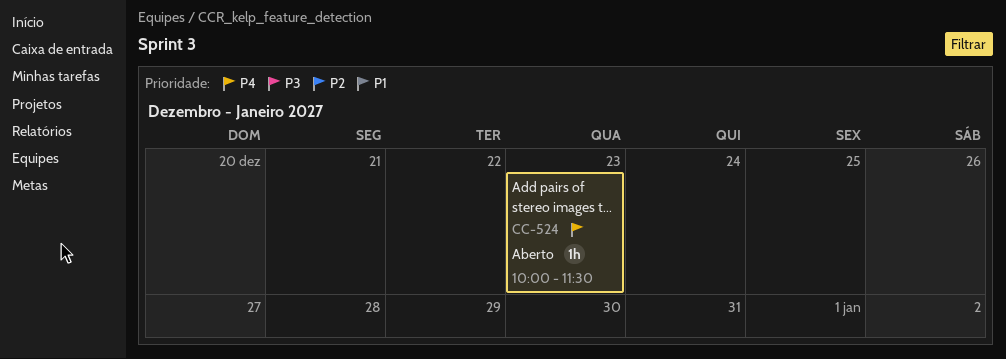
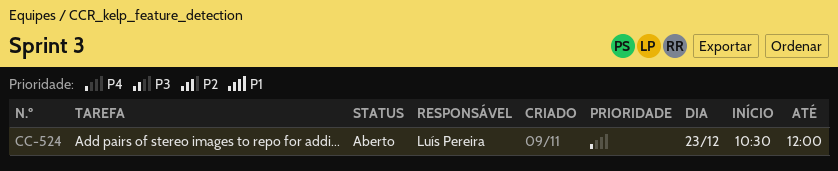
CC-524, begins: 10:00 -> 10:30
CC-524, ends: 11:30 -> 12:00

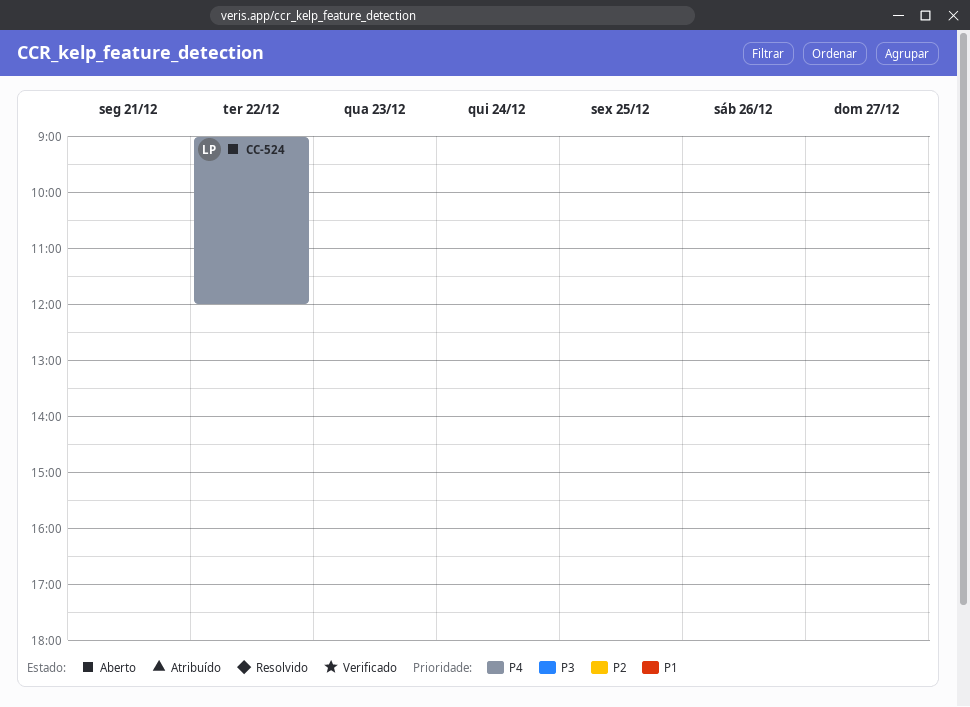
CC-524, day: Dec 23 -> Dec 22
CC-524, begins: 10:30 -> 09:00

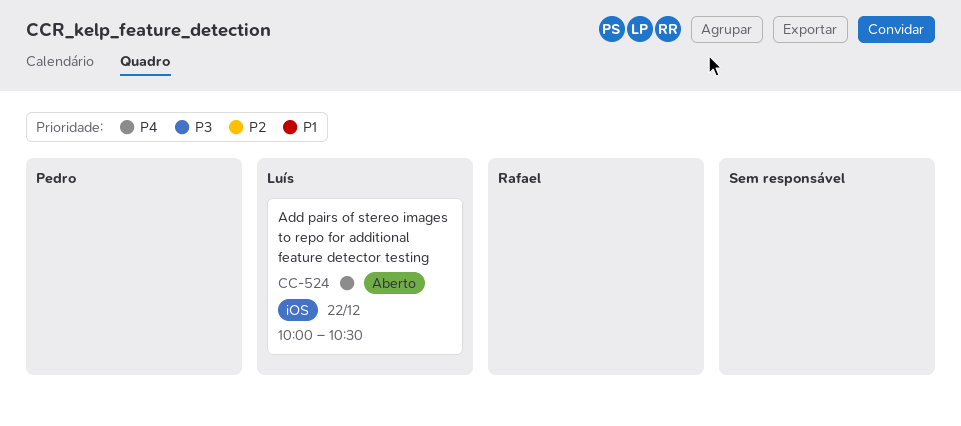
CC-524, begins: 09:00 -> 10:00
CC-524, ends: 12:00 -> 10:30

